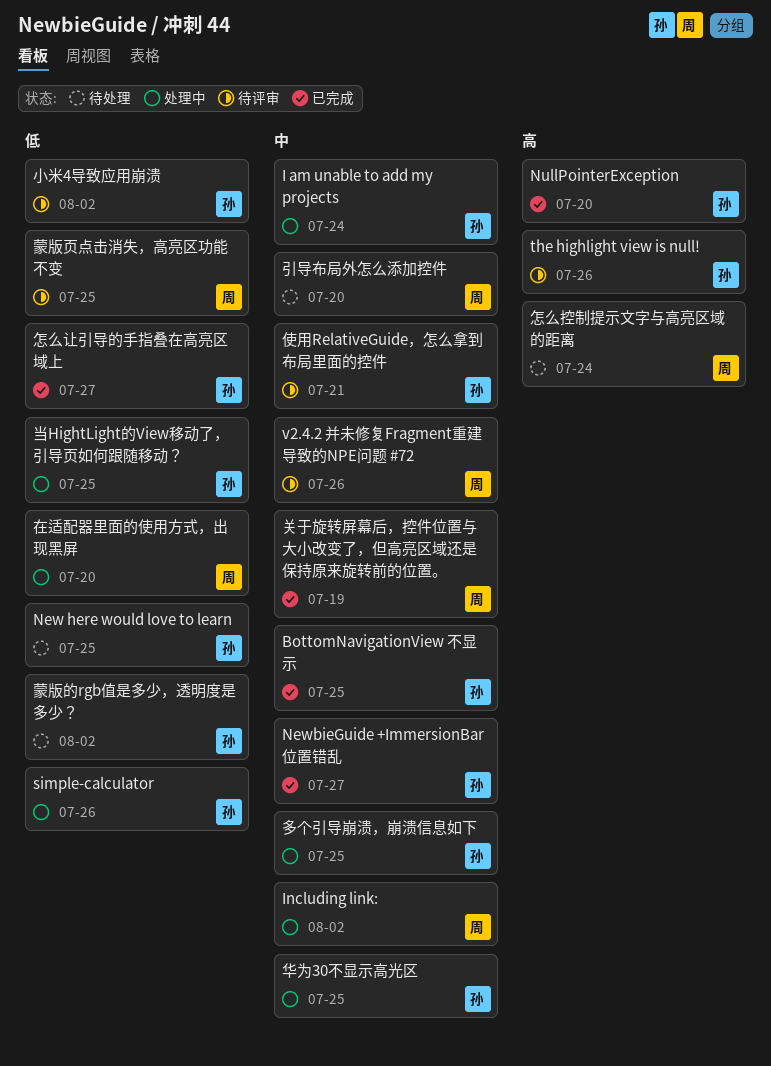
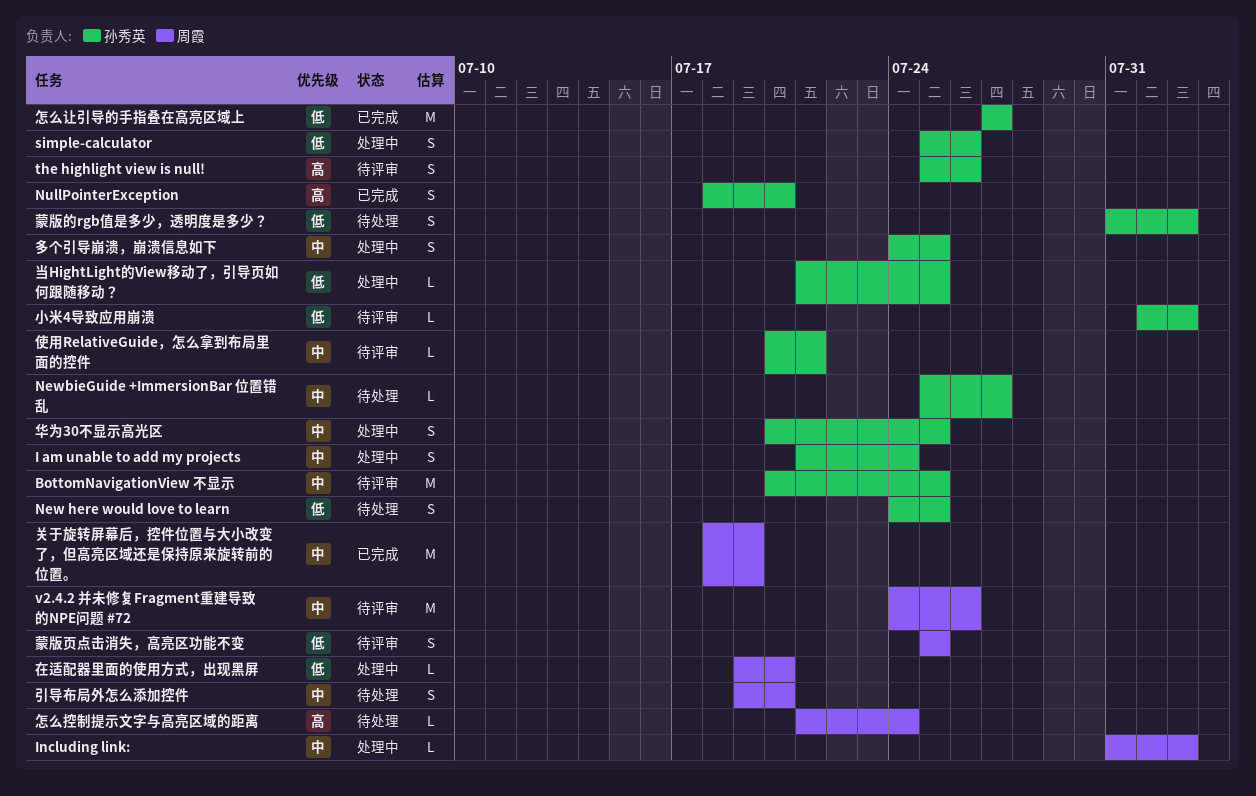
BottomNavigationView 不显示, status: 已完成 -> 待评审
NewbieGuide +ImmersionBar 位置错乱, status: 已完成 -> 待处理

